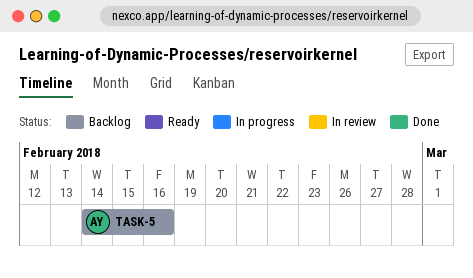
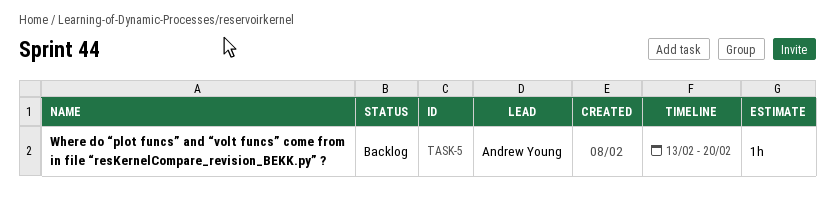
TASK-5, start: Feb 14 -> Feb 13
TASK-5, due: Feb 16 -> Feb 20

